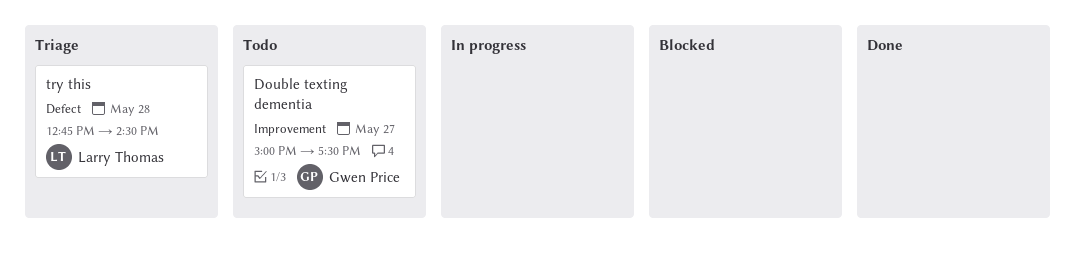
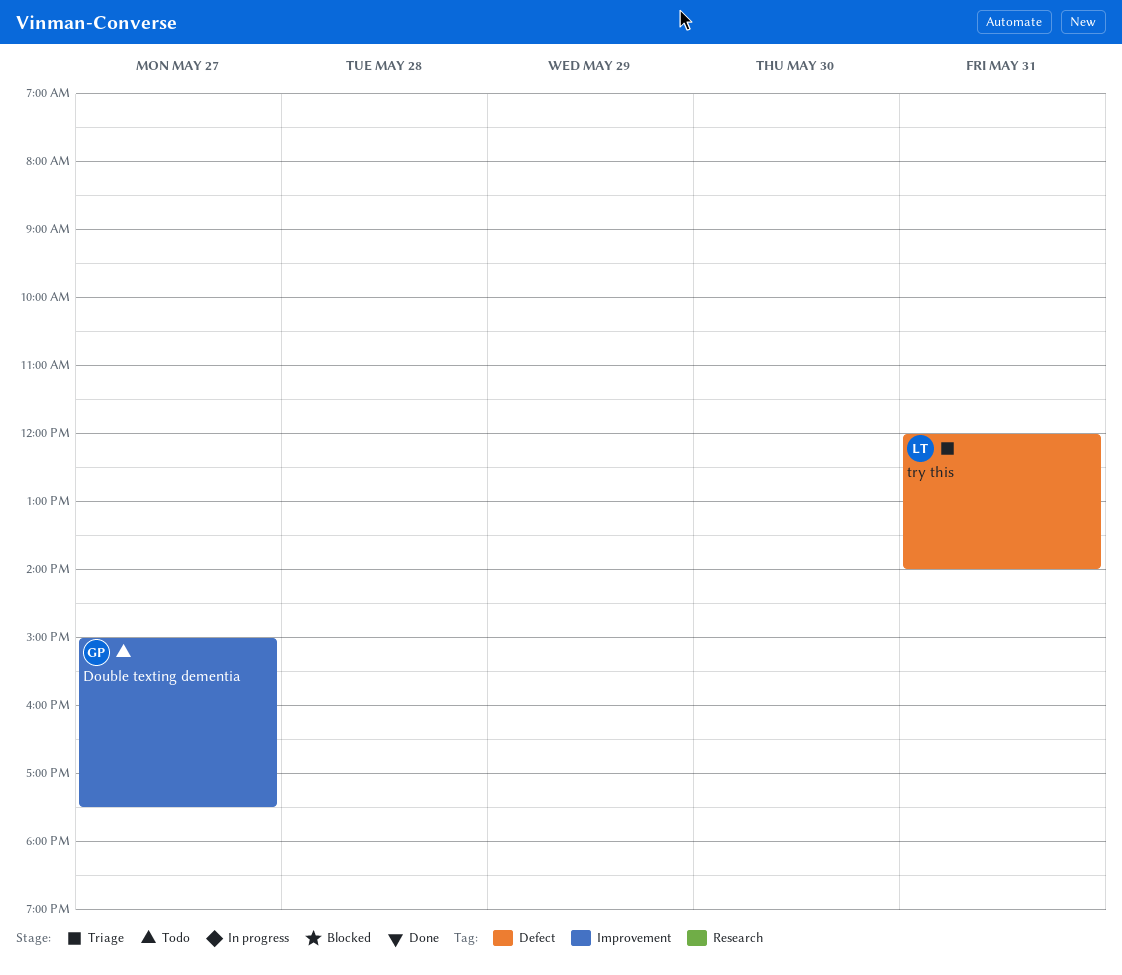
try this, day: May 28 -> May 31
try this, begins: 12:45 -> 12:00
try this, ends: 14:30 -> 14:00

